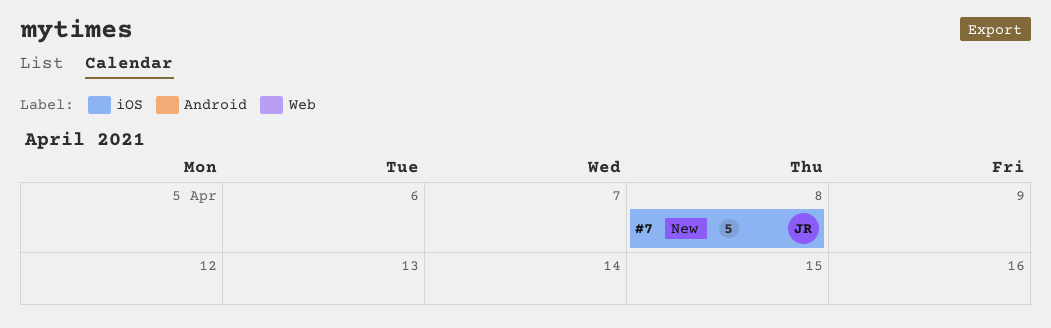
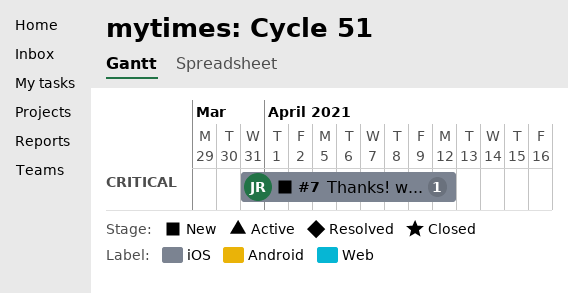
#7, estimate: 5 -> 1
#7, due: Apr 8 -> Apr 12

